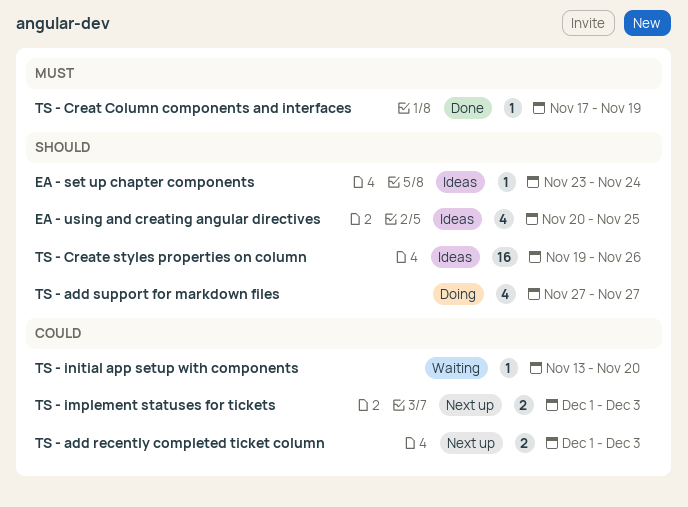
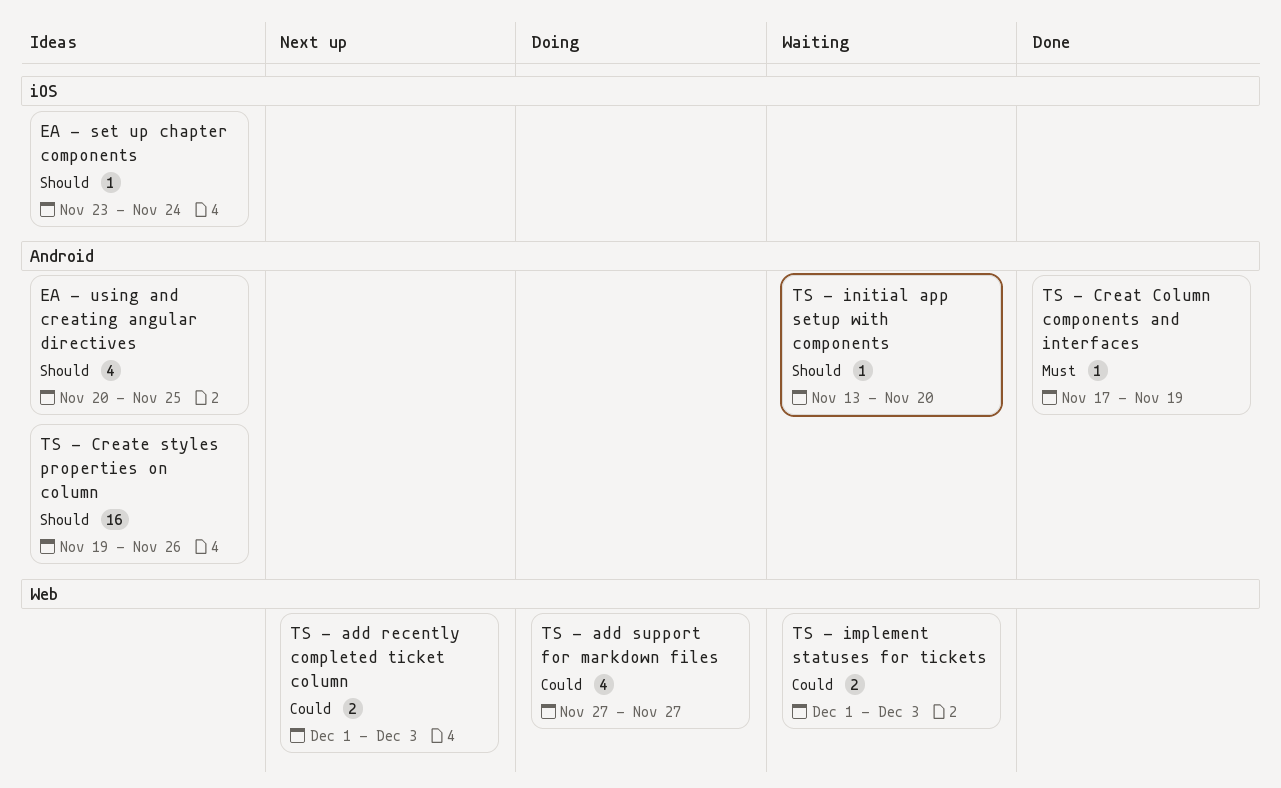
TS - add support for markdown files, priority: Should -> Could
TS - implement statuses for tickets, status: Next up -> Waiting
TS - initial app setup with components, priority: Could -> Should

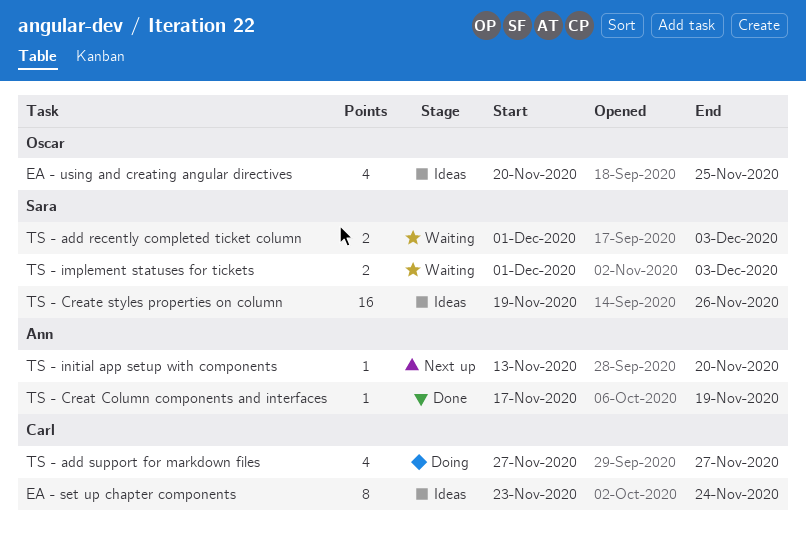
EA - set up chapter components, estimate: 1 -> 8
TS - add recently completed ticket column, status: Next up -> Waiting
TS - initial app setup with components, status: Waiting -> Next up

